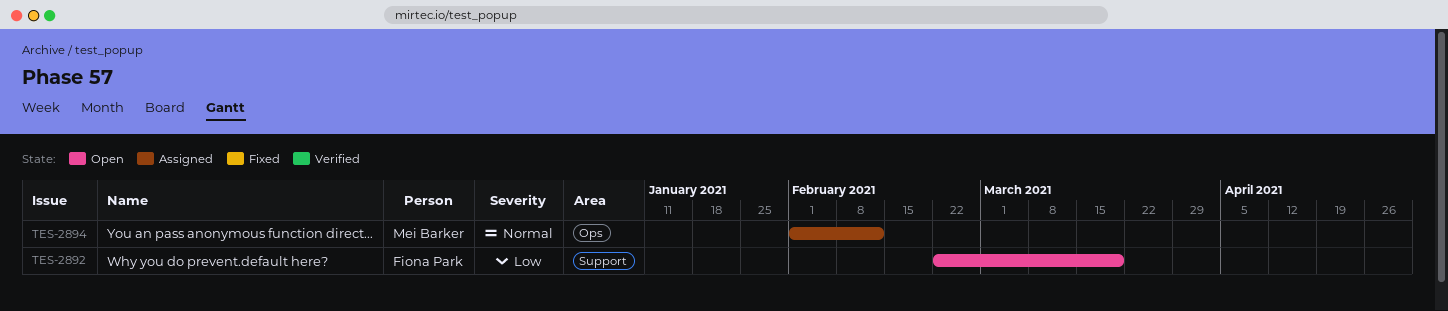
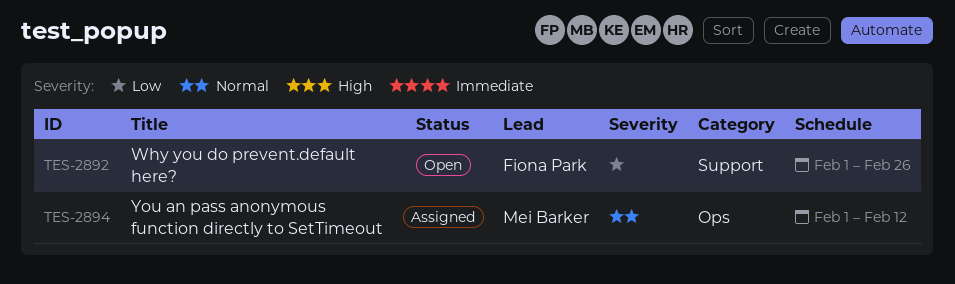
TES-2892, start: Feb 22 -> Feb 1
TES-2892, due: Mar 19 -> Feb 26

